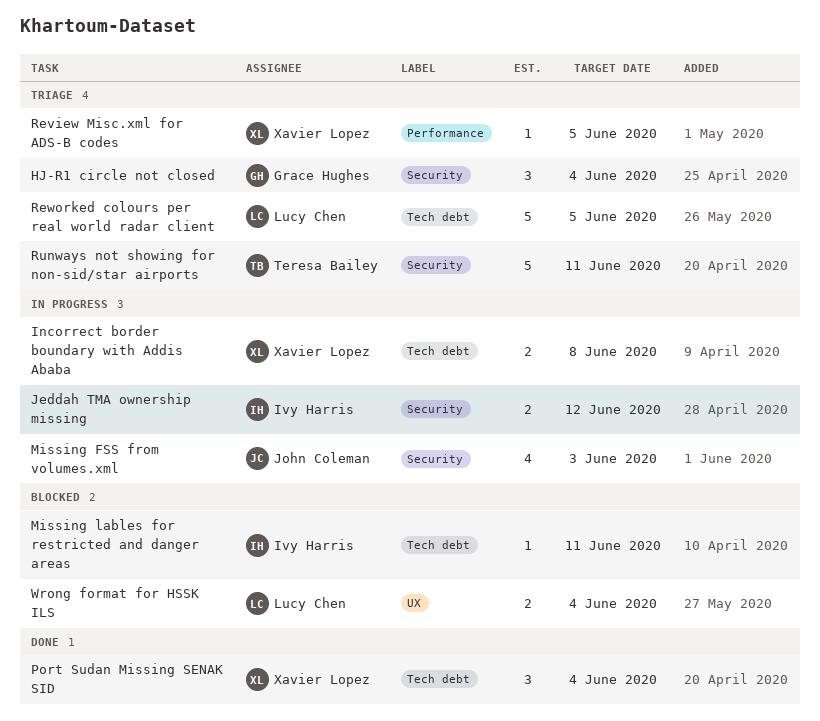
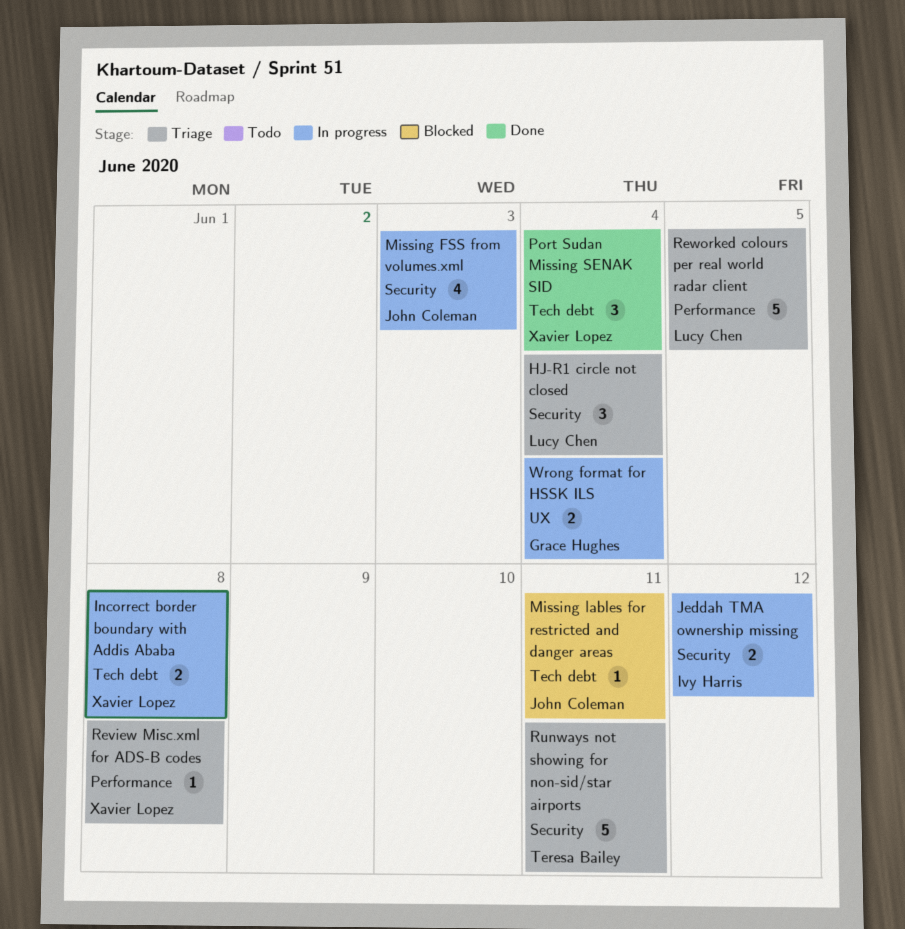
HJ-R1 circle not closed, owner: Grace Hughes -> Lucy Chen
Missing lables for restricted and danger areas, owner: Ivy Harris -> John Coleman
Review Misc.xml for ADS-B codes, due: Jun 5 -> Jun 8
Reworked colours per real world radar client, label: Tech debt -> Performance
Wrong format for HSSK ILS, status: Blocked -> In progress
Wrong format for HSSK ILS, owner: Lucy Chen -> Grace Hughes

